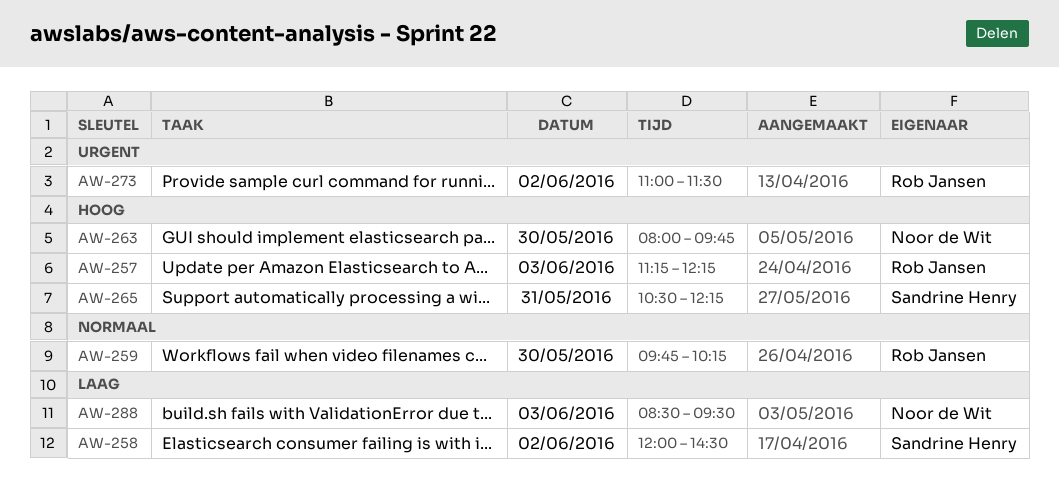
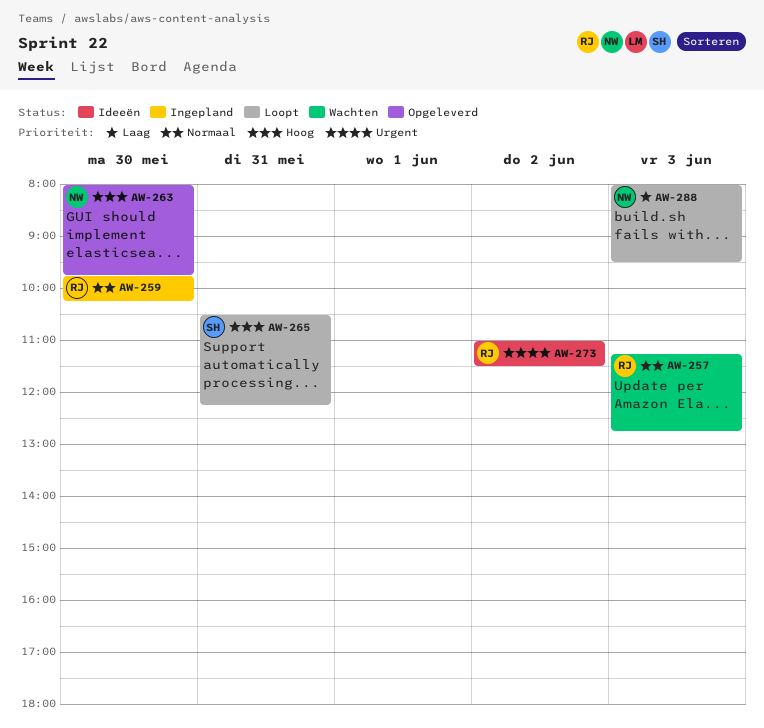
AW-257, priority: Hoog -> Normaal
AW-257, ends: 12:15 -> 12:45
AW-258: present -> none
AW-288, begins: 08:30 -> 08:00

